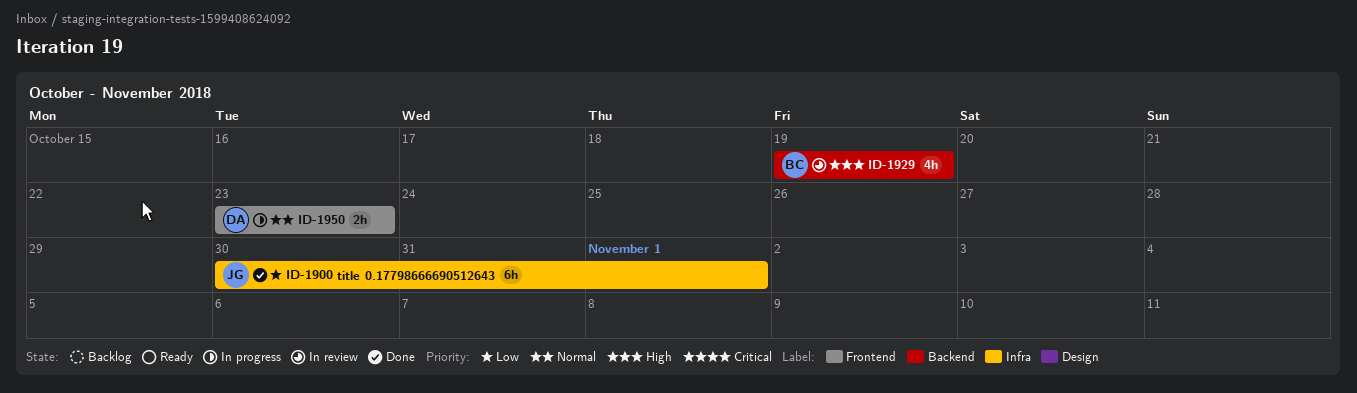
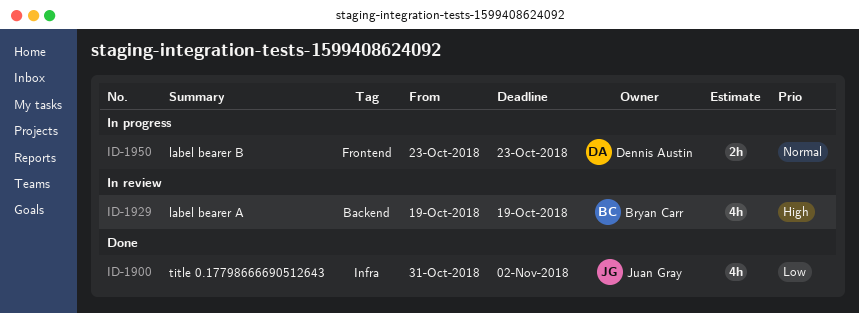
ID-1900, estimate: 6h -> 4h
ID-1900, start: Oct 30 -> Oct 31
ID-1900, due: Nov 1 -> Nov 2

